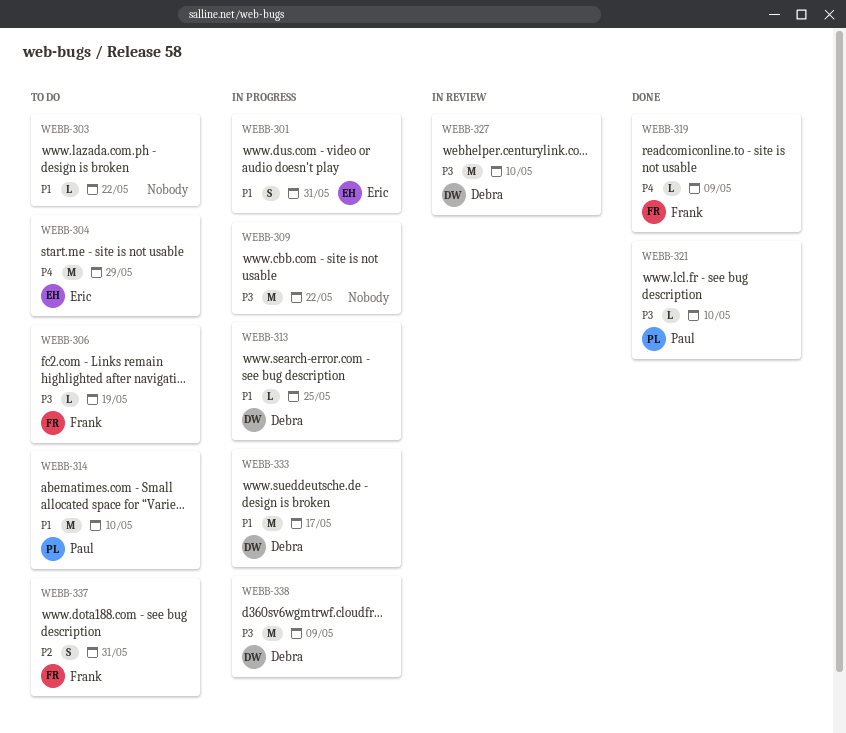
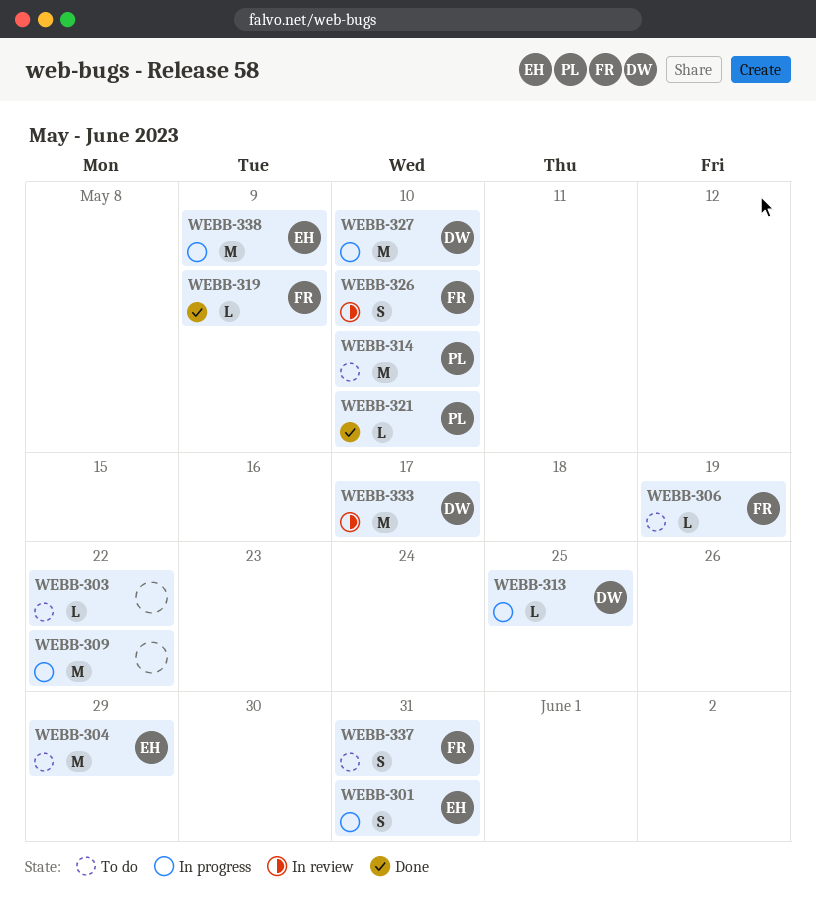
WEBB-326: none -> present
WEBB-327, status: In review -> In progress
WEBB-333, status: In progress -> In review
WEBB-338, owner: Debra -> Eric

